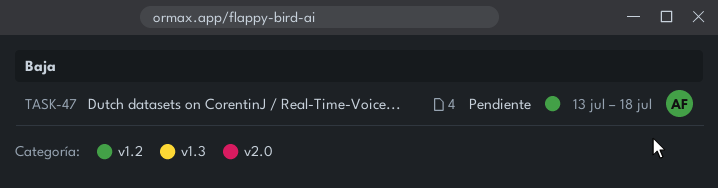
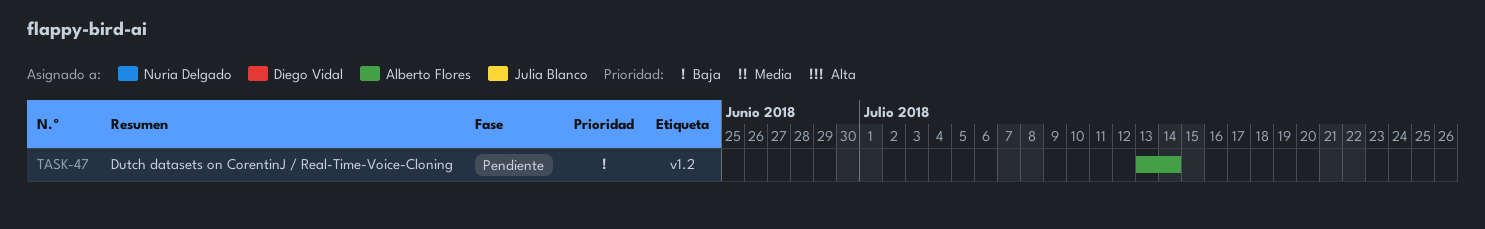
TASK-47, due: Jul 18 -> Jul 14

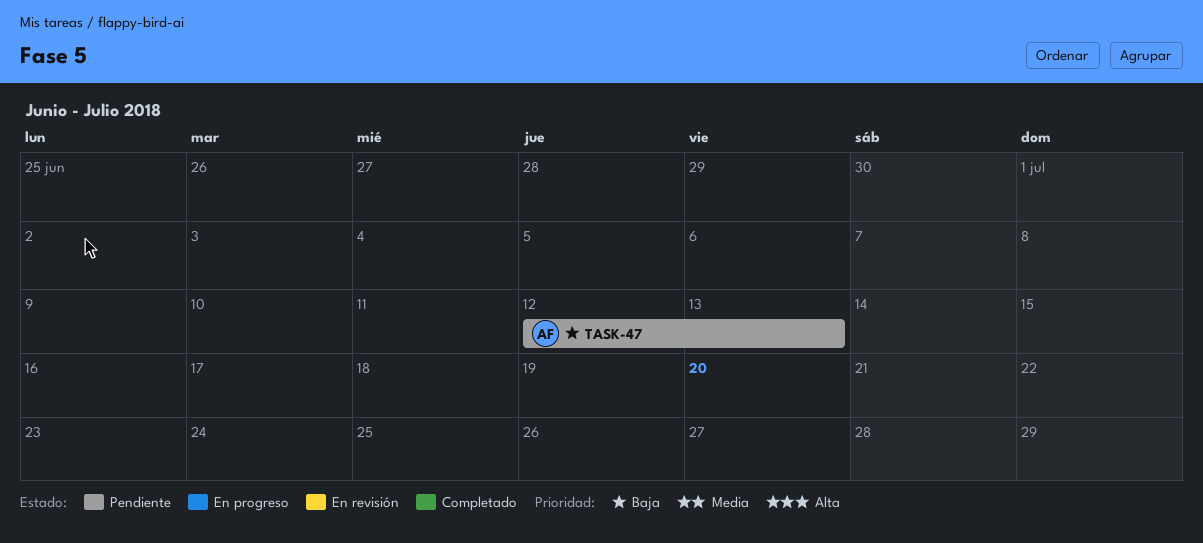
TASK-47, start: Jul 13 -> Jul 12
TASK-47, due: Jul 14 -> Jul 13

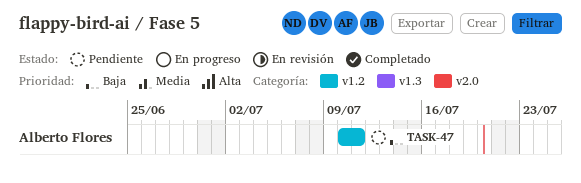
TASK-47, start: Jul 12 -> Jul 10
TASK-47, due: Jul 13 -> Jul 11

